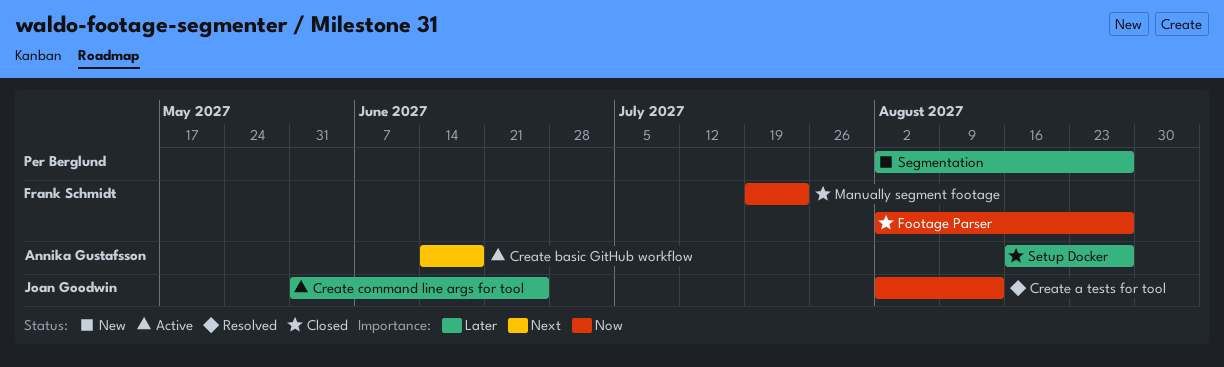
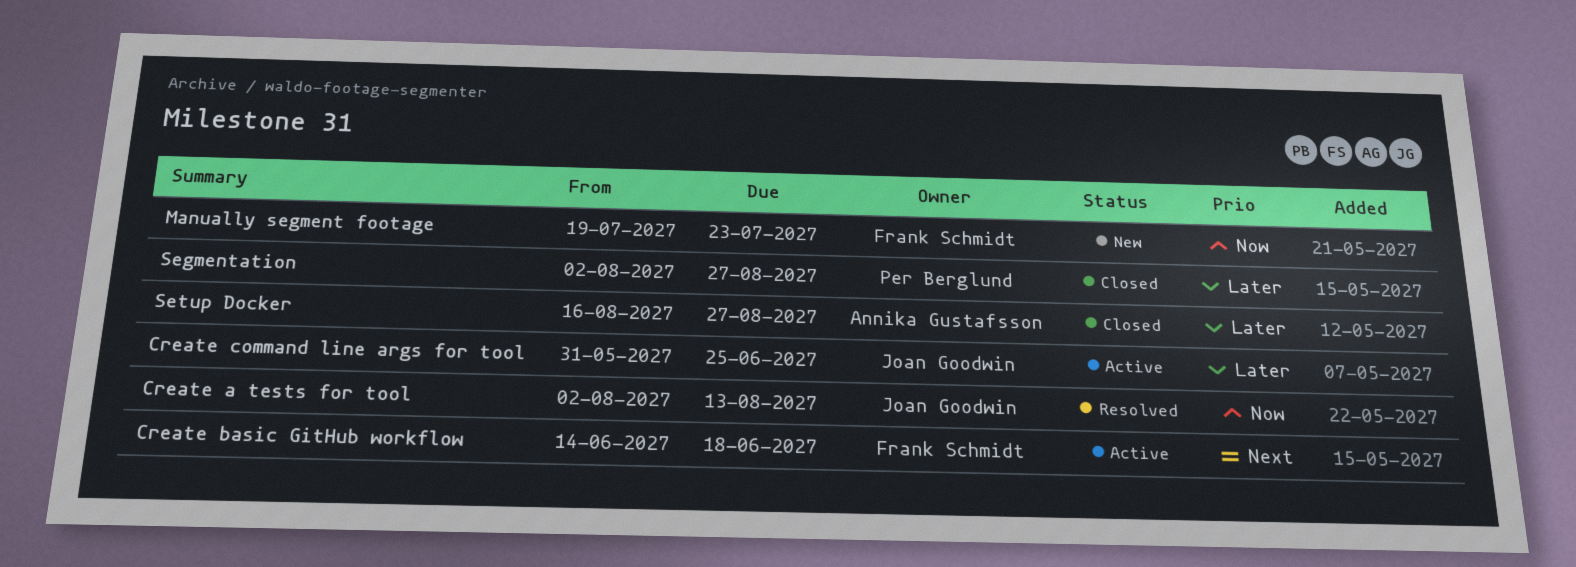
Create basic GitHub workflow, owner: Annika Gustafsson -> Frank Schmidt
Footage Parser: present -> none
Manually segment footage, status: Closed -> New
Segmentation, status: New -> Closed

